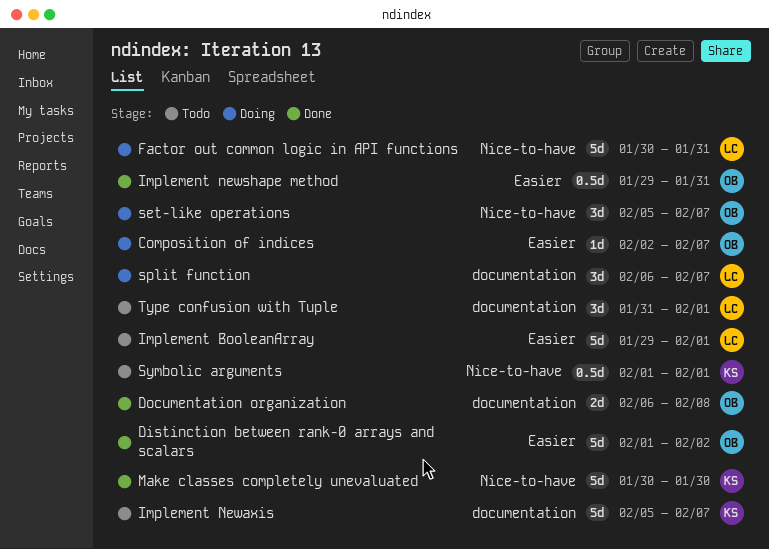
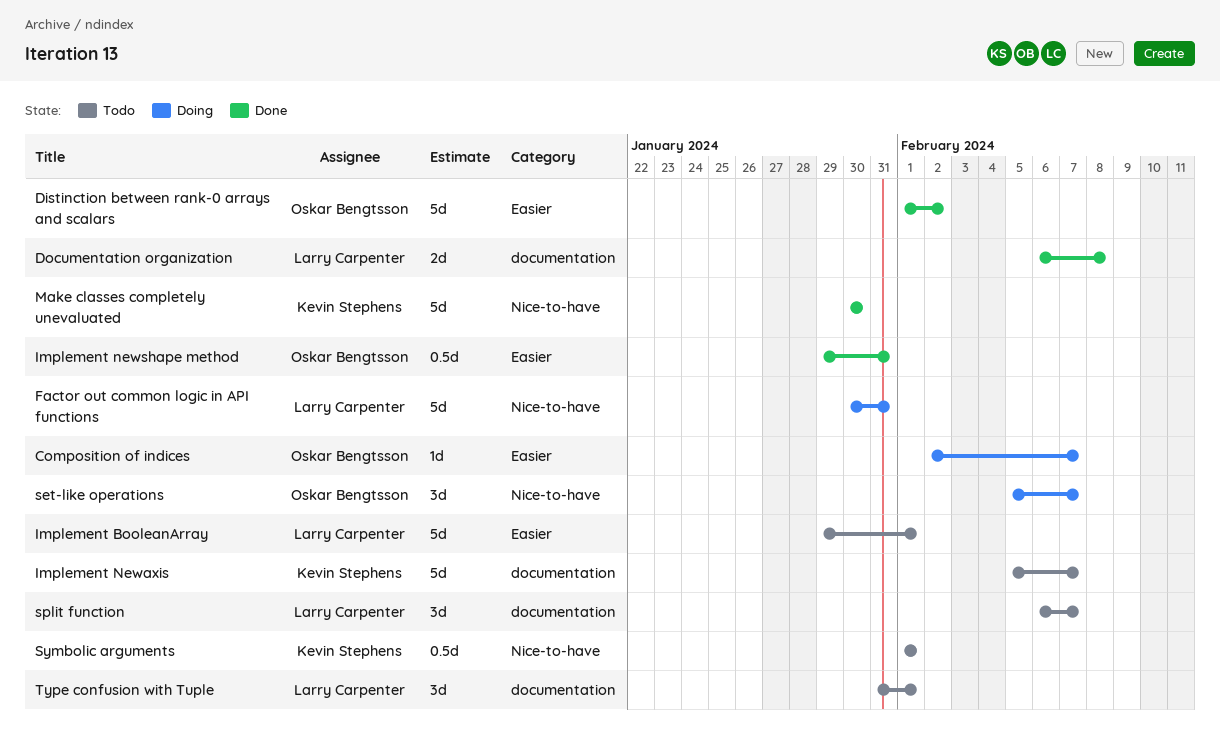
Documentation organization, owner: Oskar Bengtsson -> Larry Carpenter
split function, status: Doing -> Todo

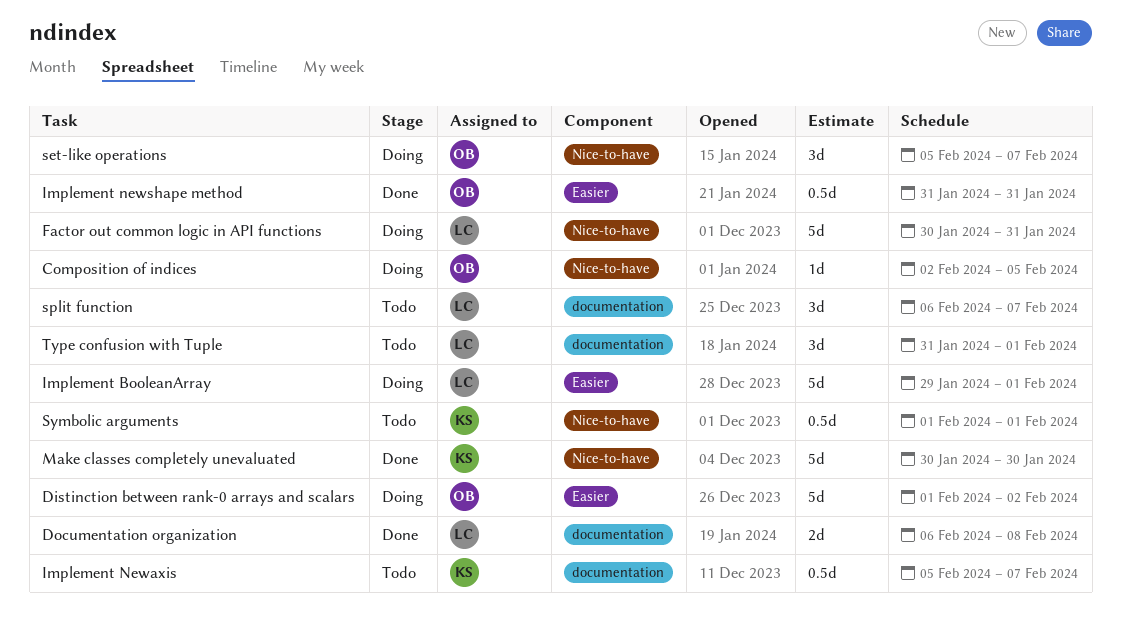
Composition of indices, label: Easier -> Nice-to-have
Composition of indices, due: Feb 7 -> Feb 5
Distinction between rank-0 arrays and scalars, status: Done -> Doing
Implement BooleanArray, status: Todo -> Doing
Implement Newaxis, estimate: 5d -> 0.5d
Implement newshape method, start: Jan 29 -> Jan 31

